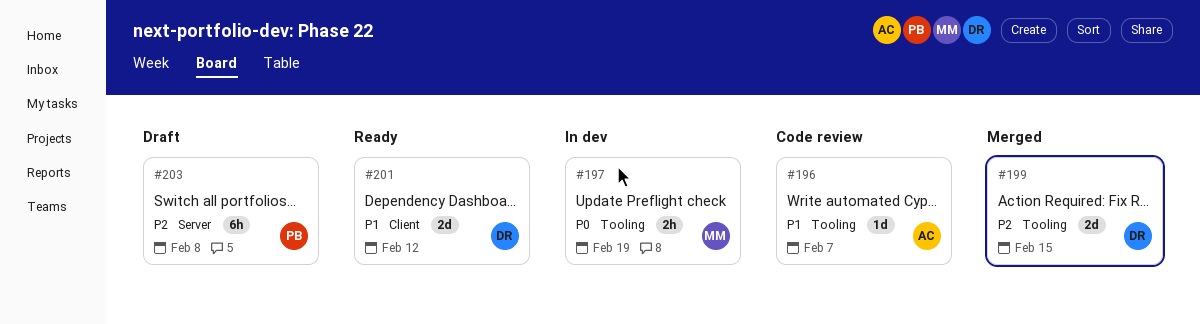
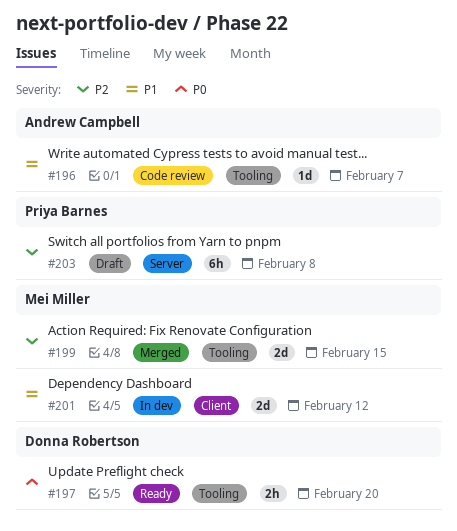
#197, status: In dev -> Ready
#197, owner: Mei Miller -> Donna Robertson
#197, due: Feb 19 -> Feb 20
#199, owner: Donna Robertson -> Mei Miller
#201, status: Ready -> In dev
#201, owner: Donna Robertson -> Mei Miller

